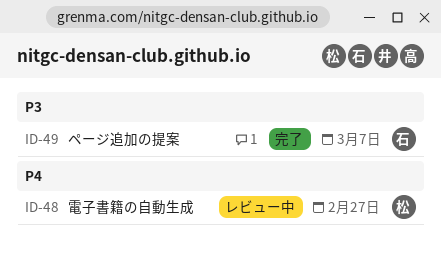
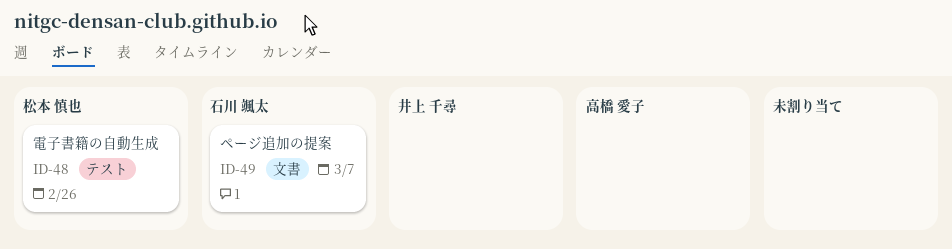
ID-48, due: Feb 27 -> Feb 26

